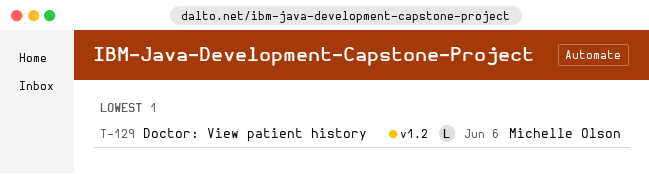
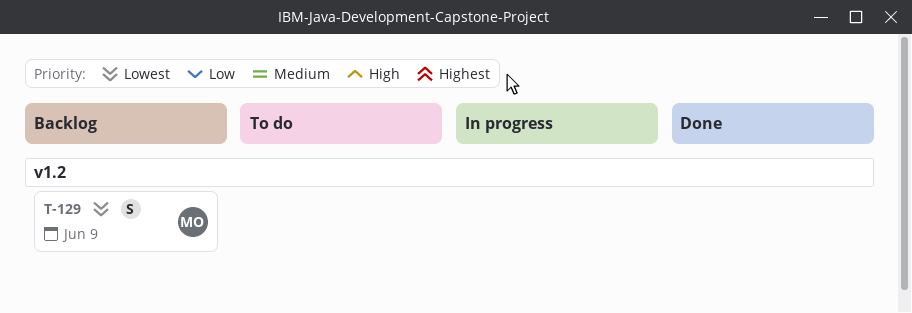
T-129, estimate: L -> S
T-129, due: Jun 6 -> Jun 9

